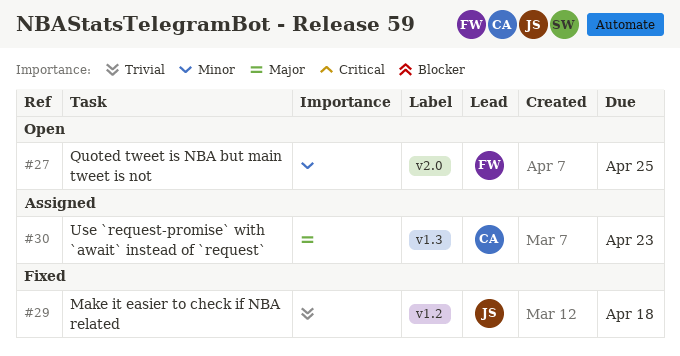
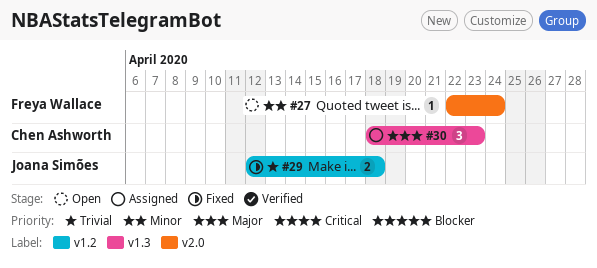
#27, due: Apr 25 -> Apr 24

